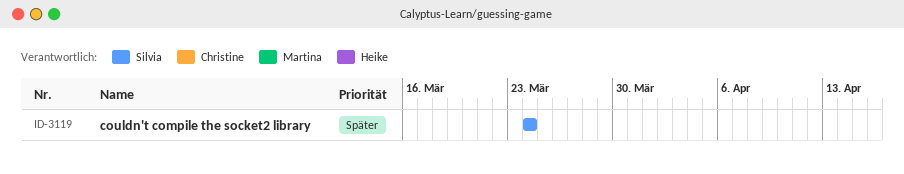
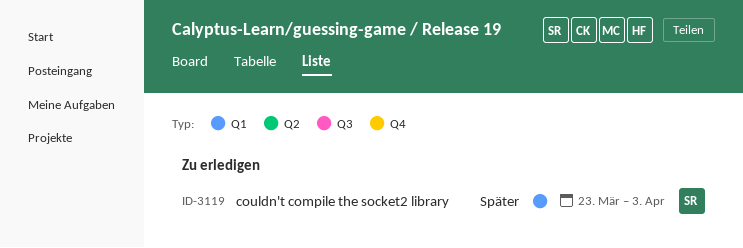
ID-3119, start: Mar 24 -> Mar 23
ID-3119, due: Mar 24 -> Apr 3

